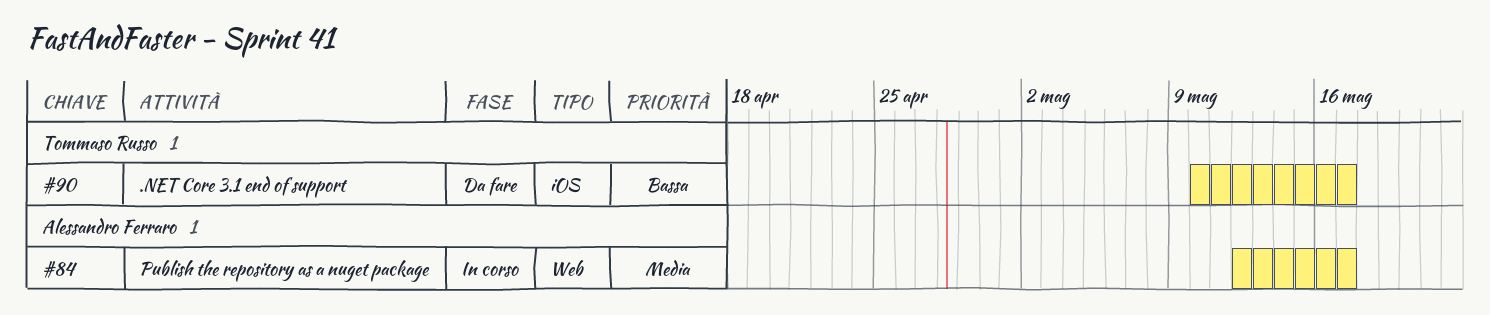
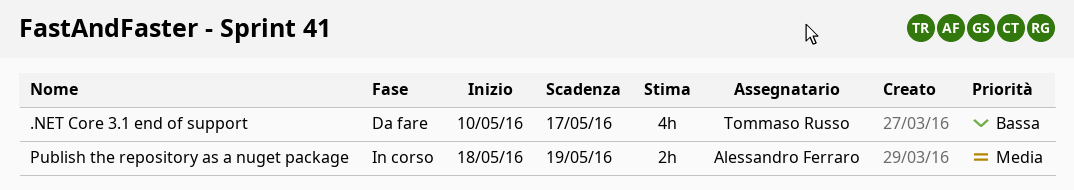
Publish the repository as a nuget package, start: May 12 -> May 18
Publish the repository as a nuget package, due: May 17 -> May 19

